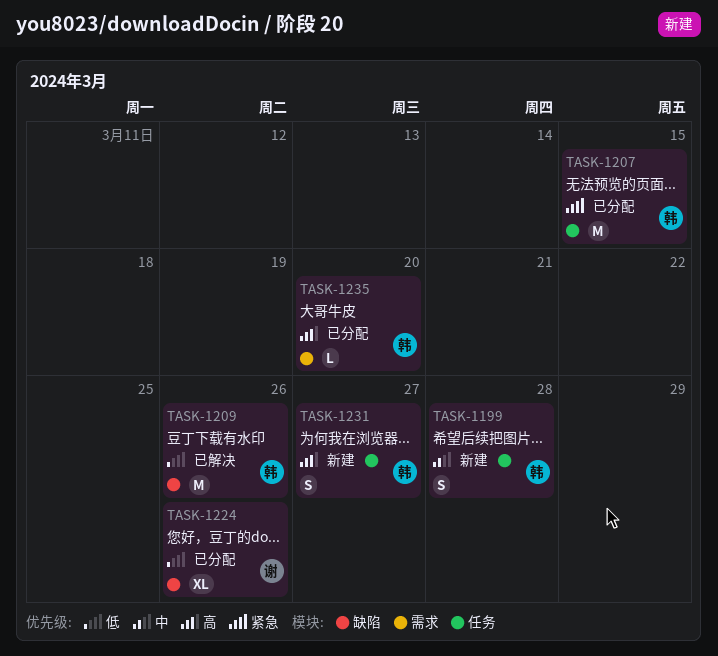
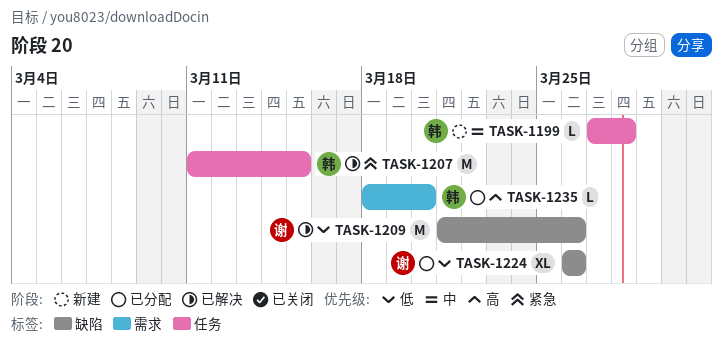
TASK-1199, estimate: S -> L
TASK-1207, status: 已分配 -> 已解决
TASK-1209, owner: 韩 -> 谢
TASK-1231: present -> none

